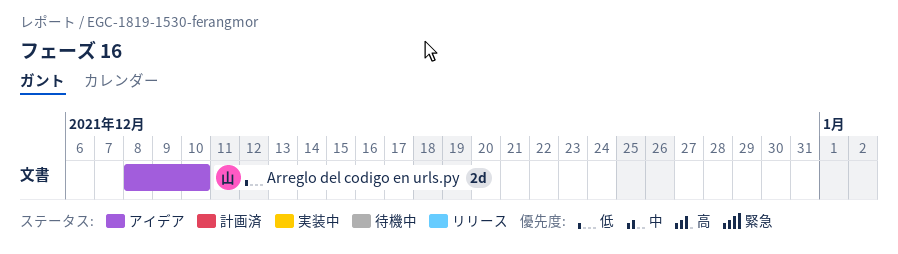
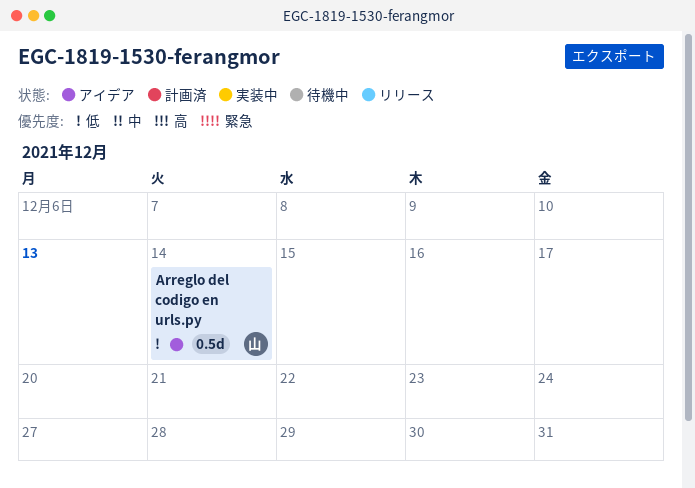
Arreglo del codigo en urls.py, estimate: 2d -> 0.5d
Arreglo del codigo en urls.py, due: Dec 10 -> Dec 14

